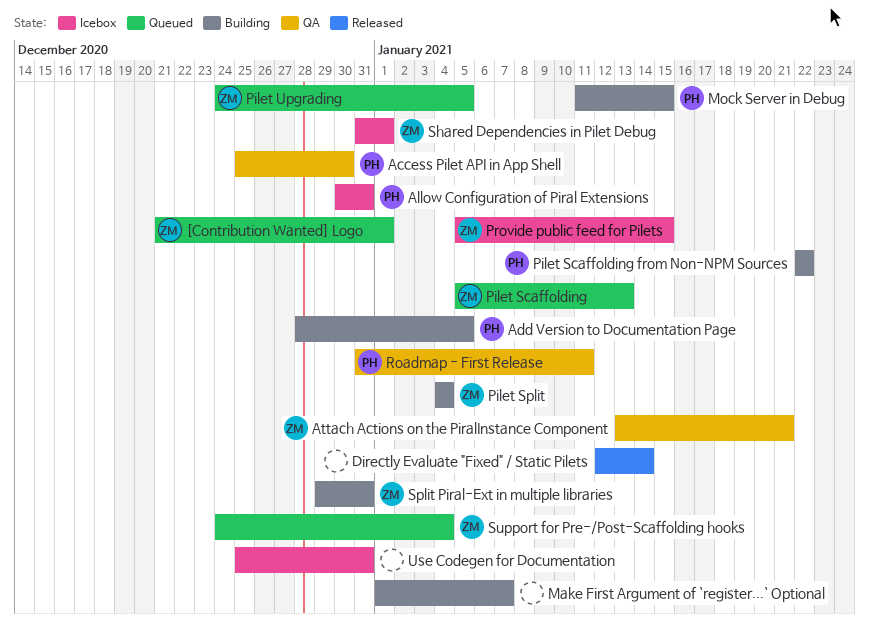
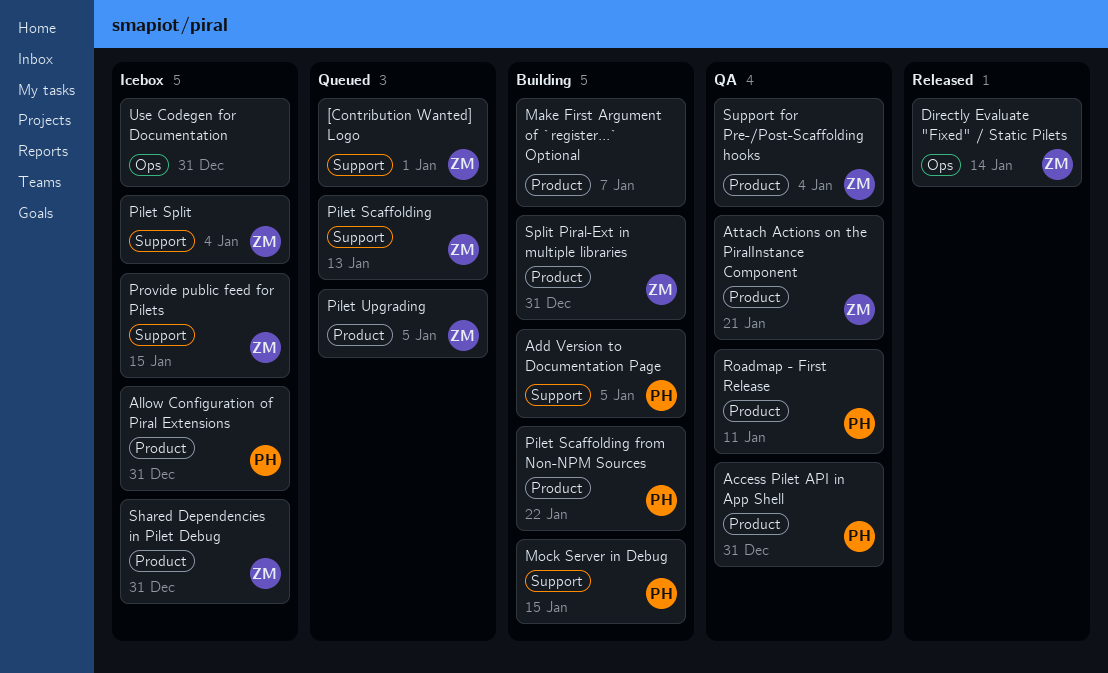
Access Pilet API in App Shell, due: Dec 30 -> Dec 31
Directly Evaluate "Fixed" / Static Pilets, owner: none -> ZM
Pilet Split, status: Building -> Icebox
Shared Dependencies in Pilet Debug, due: Jan 1 -> Dec 31
Support for Pre-/Post-Scaffolding hooks, status: Queued -> QA

